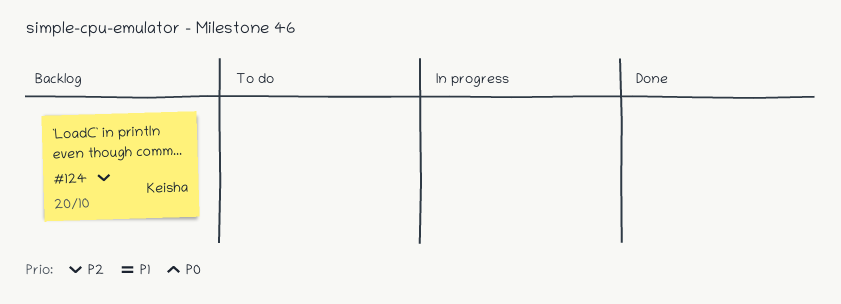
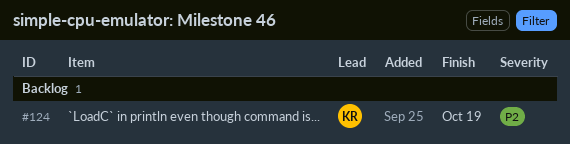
#124, due: Oct 20 -> Oct 19

